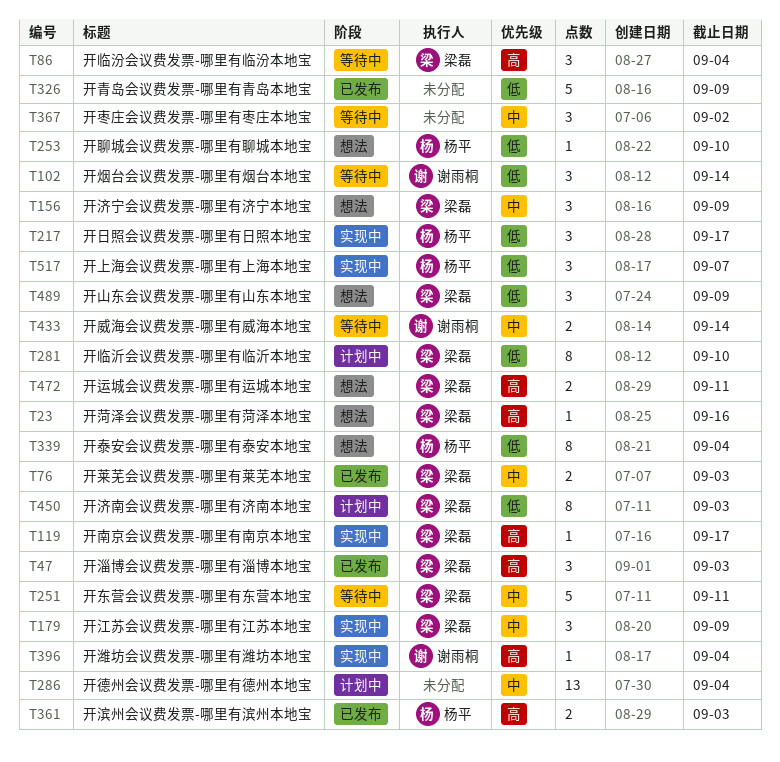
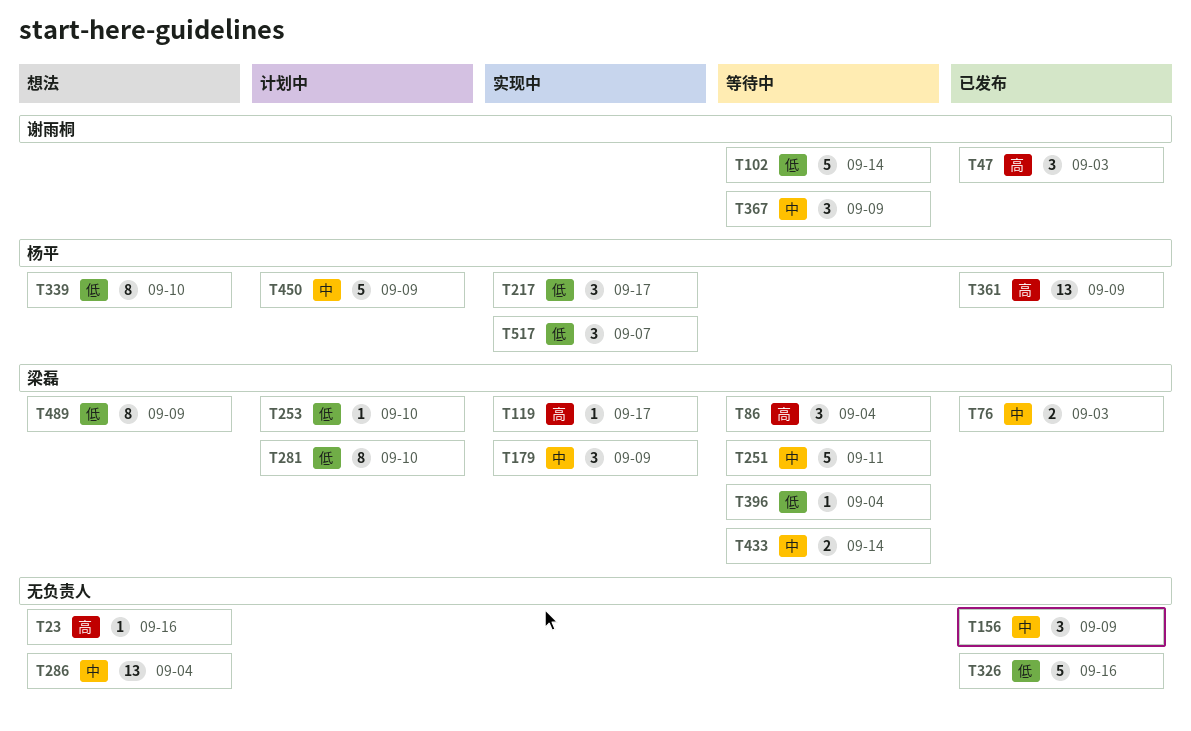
T23, owner: 梁磊 -> none
T47, owner: 梁磊 -> 谢雨桐
T102, estimate: 3 -> 5
T156, status: 想法 -> 已发布
T156, owner: 梁磊 -> none
T253, status: 想法 -> 计划中
T253, owner: 杨平 -> 梁磊
T286, status: 计划中 -> 想法
T326, due: Sep 9 -> Sep 16
T339, due: Sep 4 -> Sep 10
T361, estimate: 2 -> 13
T361, due: Sep 3 -> Sep 9
T367, owner: none -> 谢雨桐
T367, due: Sep 2 -> Sep 9
T396, status: 实现中 -> 等待中
T396, owner: 谢雨桐 -> 梁磊
T396, priority: 高 -> 低
T433, owner: 谢雨桐 -> 梁磊
T450, owner: 梁磊 -> 杨平
T450, priority: 低 -> 中
T450, estimate: 8 -> 5
T450, due: Sep 3 -> Sep 9
T472: present -> none
T489, estimate: 3 -> 8

